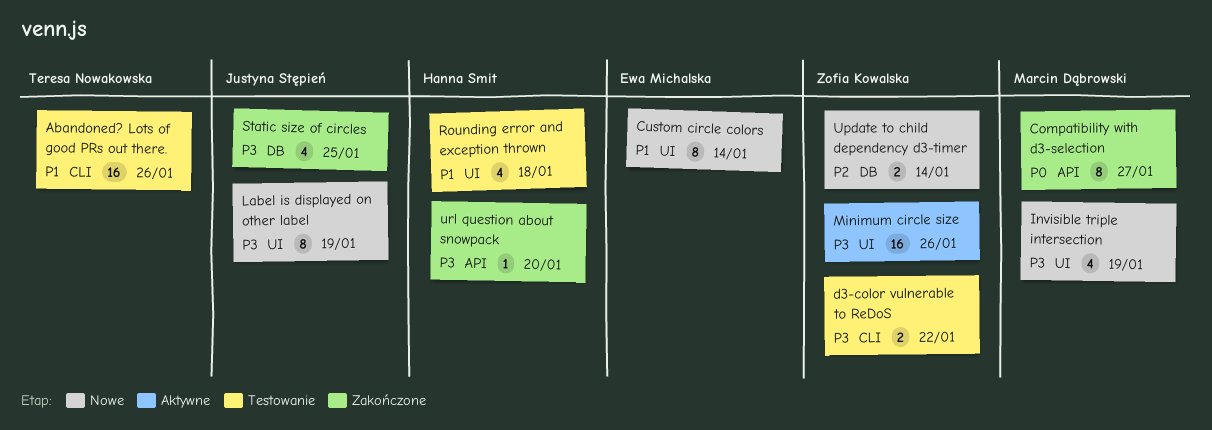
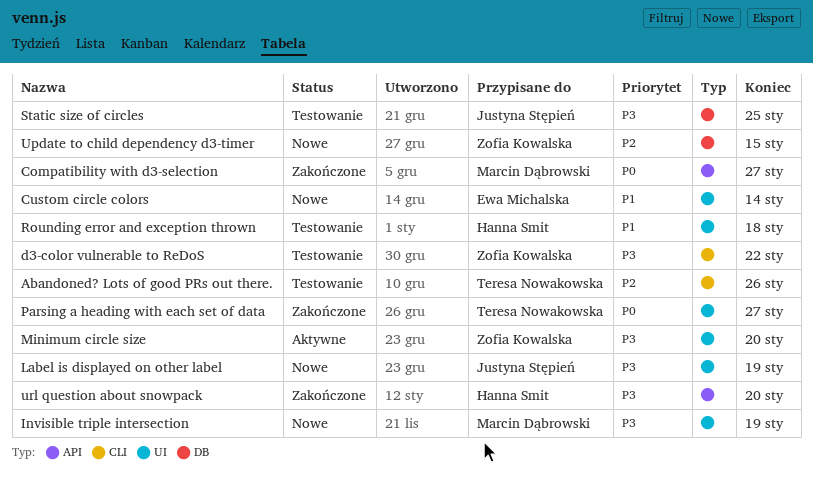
Abandoned? Lots of good PRs out there., priority: P1 -> P2
Minimum circle size, due: Jan 26 -> Jan 20
Parsing a heading with each set of data: none -> present
Static size of circles, status: Zakończone -> Testowanie
Update to child dependency d3-timer, due: Jan 14 -> Jan 15

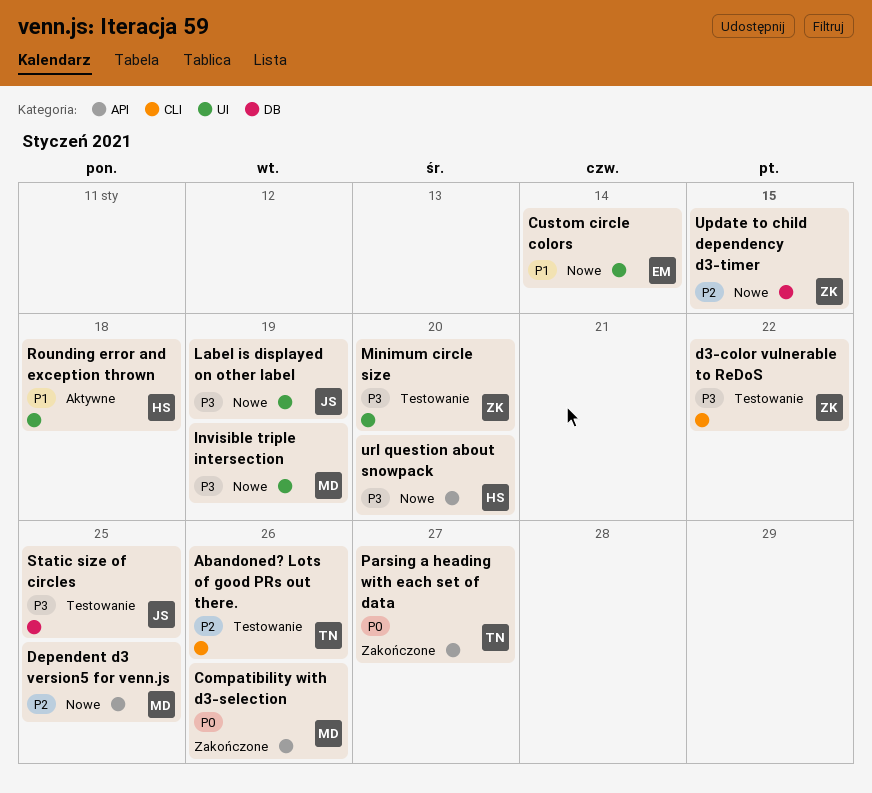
Compatibility with d3-selection, due: Jan 27 -> Jan 26
Dependent d3 version5 for venn.js: none -> present
Minimum circle size, status: Aktywne -> Testowanie
Parsing a heading with each set of data, label: UI -> API
Rounding error and exception thrown, status: Testowanie -> Aktywne
url question about snowpack, status: Zakończone -> Nowe

